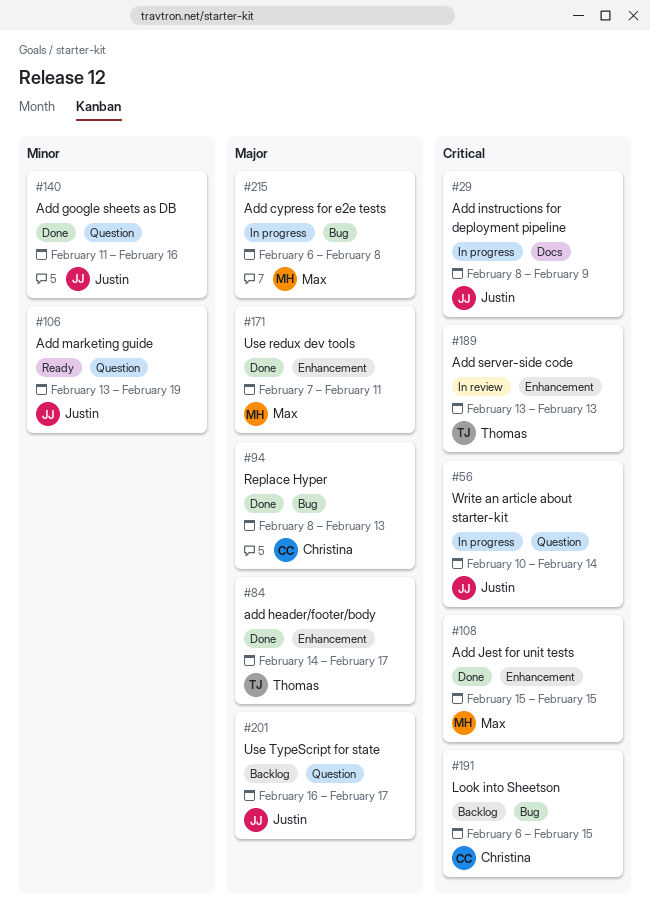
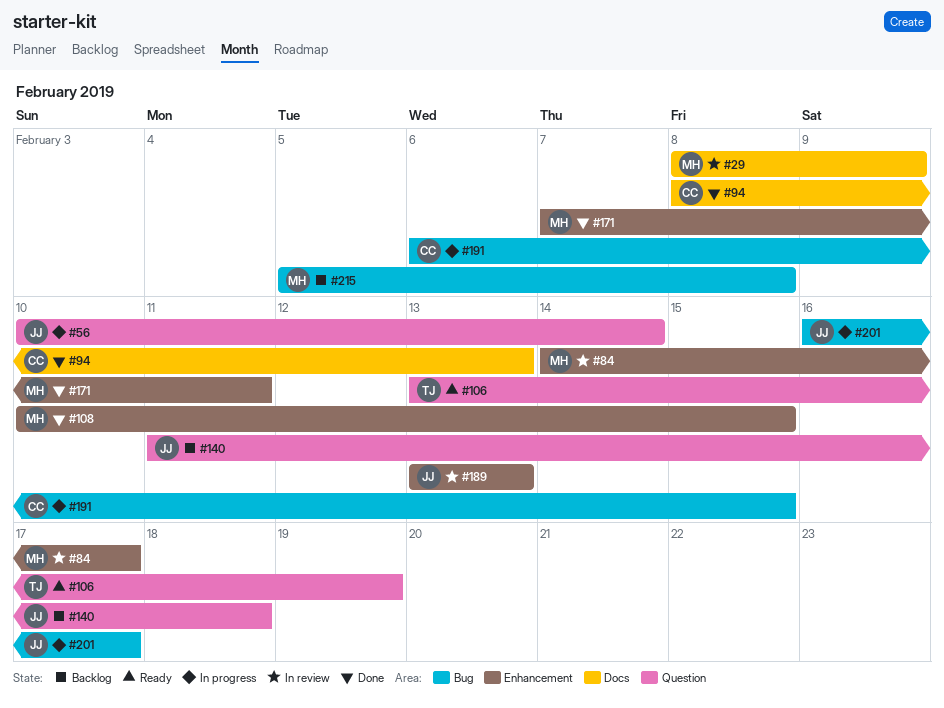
#29, status: In progress -> In review
#29, owner: Justin -> Max
#84, status: Done -> In review
#84, owner: Thomas -> Max
#94, label: Bug -> Docs
#106, owner: Justin -> Thomas
#108, start: Feb 15 -> Feb 10
#140, status: Done -> Backlog
#140, due: Feb 16 -> Feb 18
#189, owner: Thomas -> Justin
#191, status: Backlog -> In progress
#201, status: Backlog -> In progress
#201, label: Question -> Bug
#215, status: In progress -> Backlog
#215, start: Feb 6 -> Feb 5

